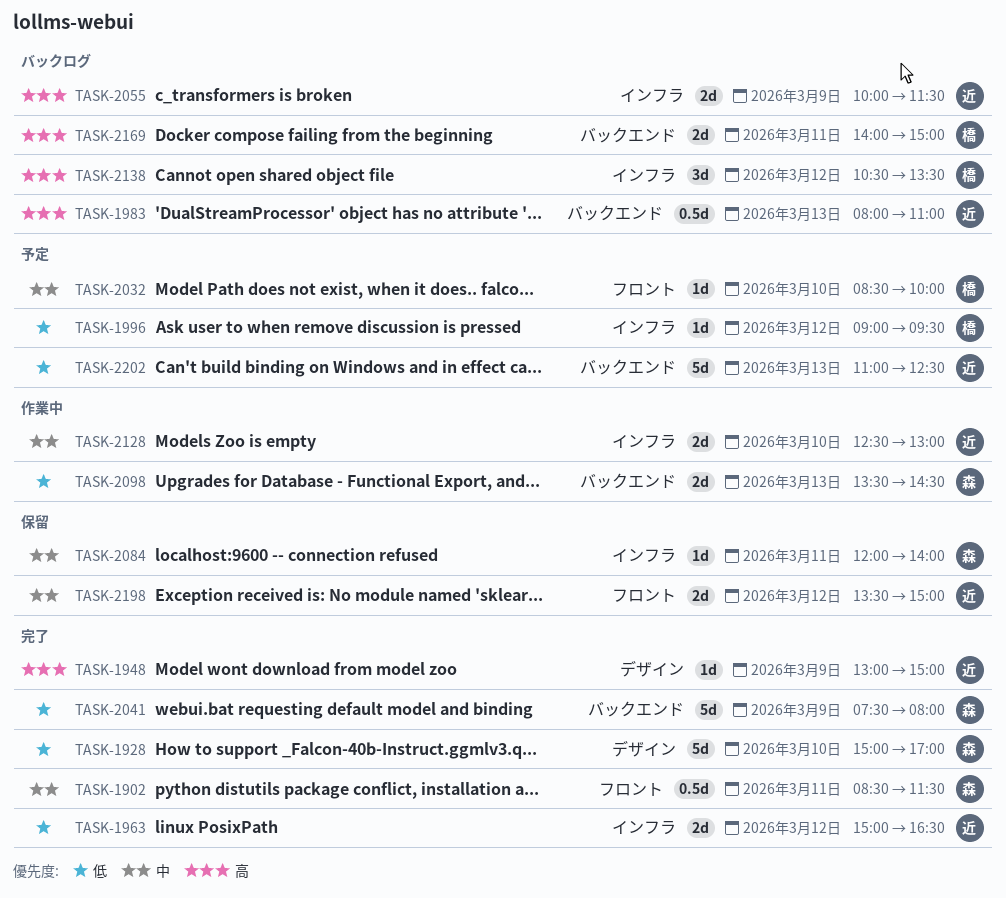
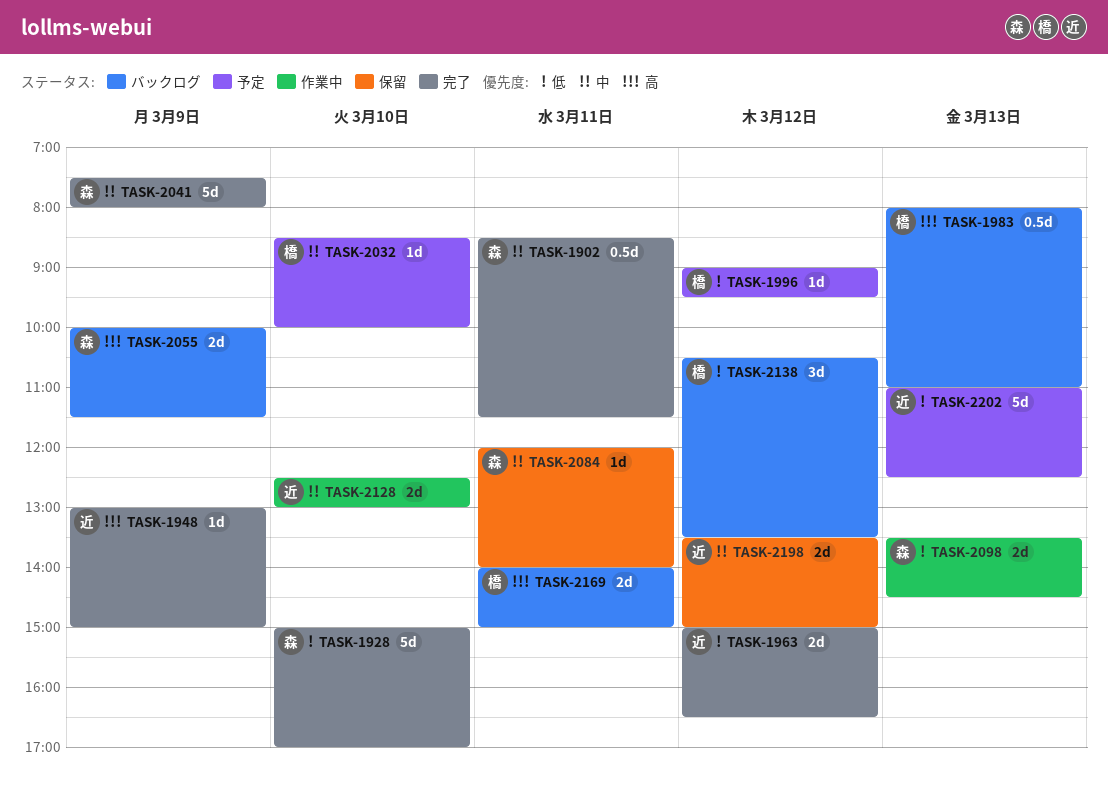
TASK-1983, owner: 近 -> 橋
TASK-2041, priority: 低 -> 中
TASK-2055, owner: 近 -> 森
TASK-2138, priority: 高 -> 低

